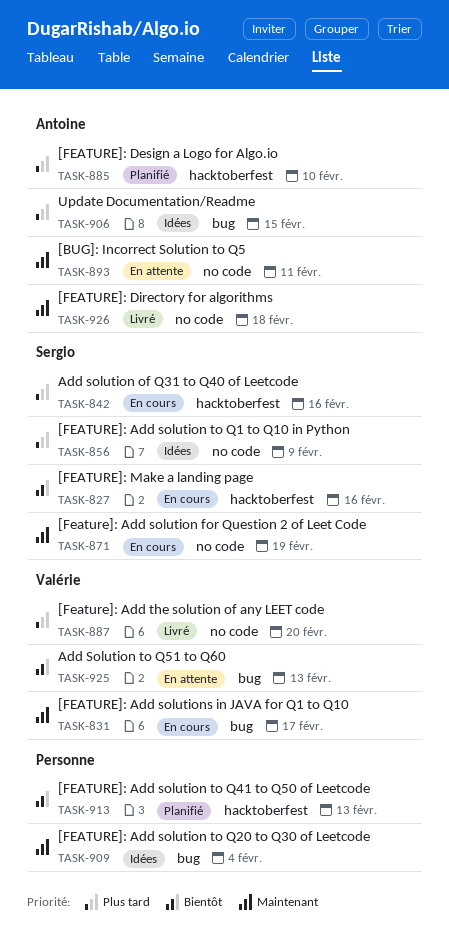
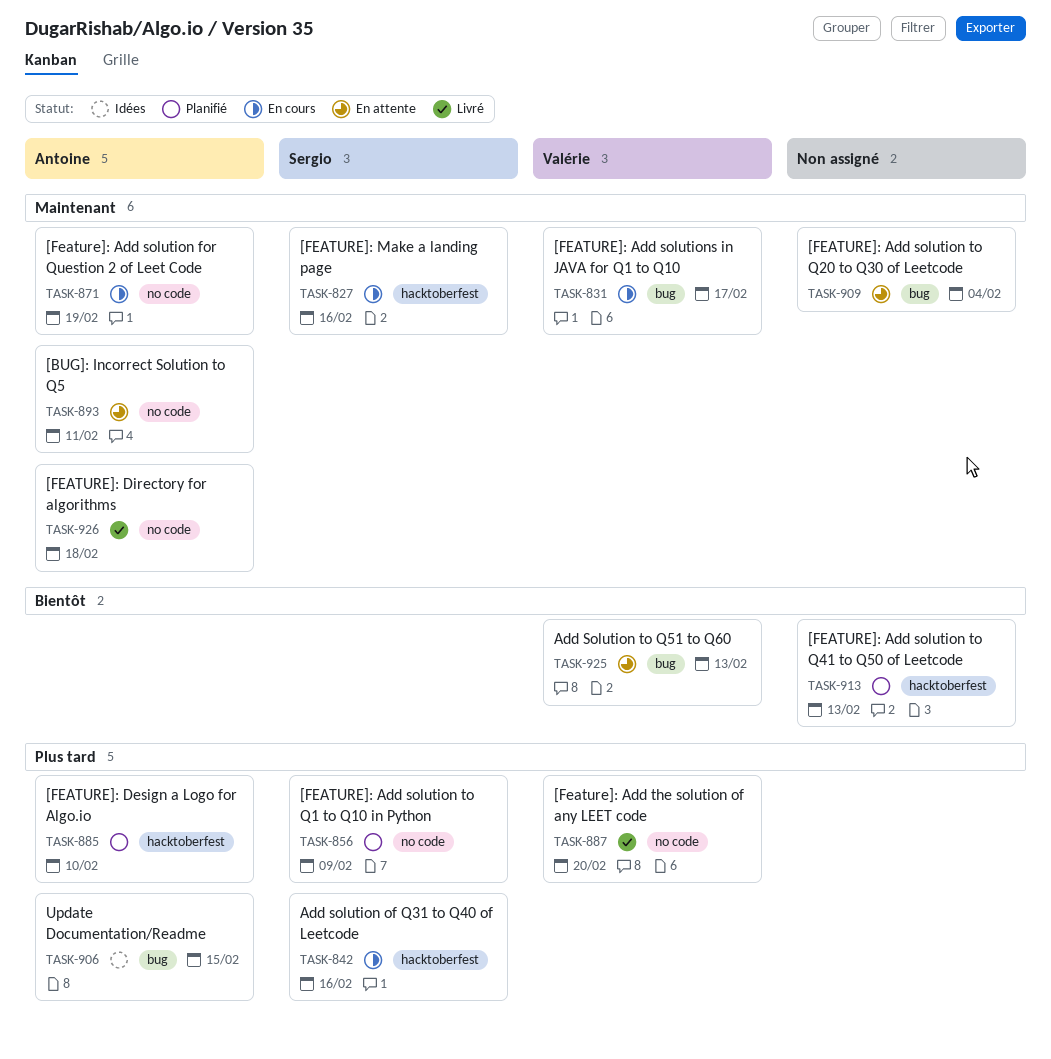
TASK-827, priority: Bientôt -> Maintenant
TASK-856, status: Idées -> Planifié
TASK-871, owner: Sergio -> Antoine
TASK-909, status: Idées -> En attente

